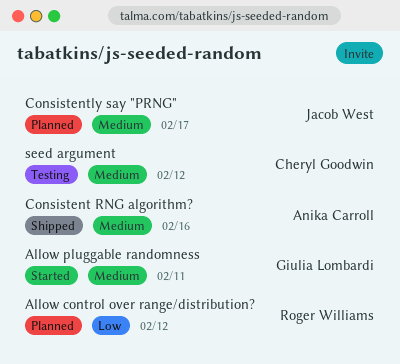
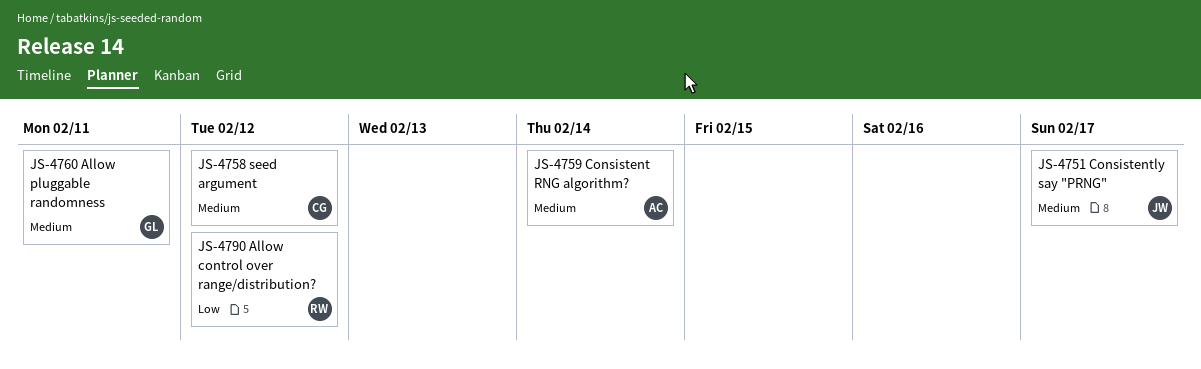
Consistent RNG algorithm?, due: Feb 16 -> Feb 14

